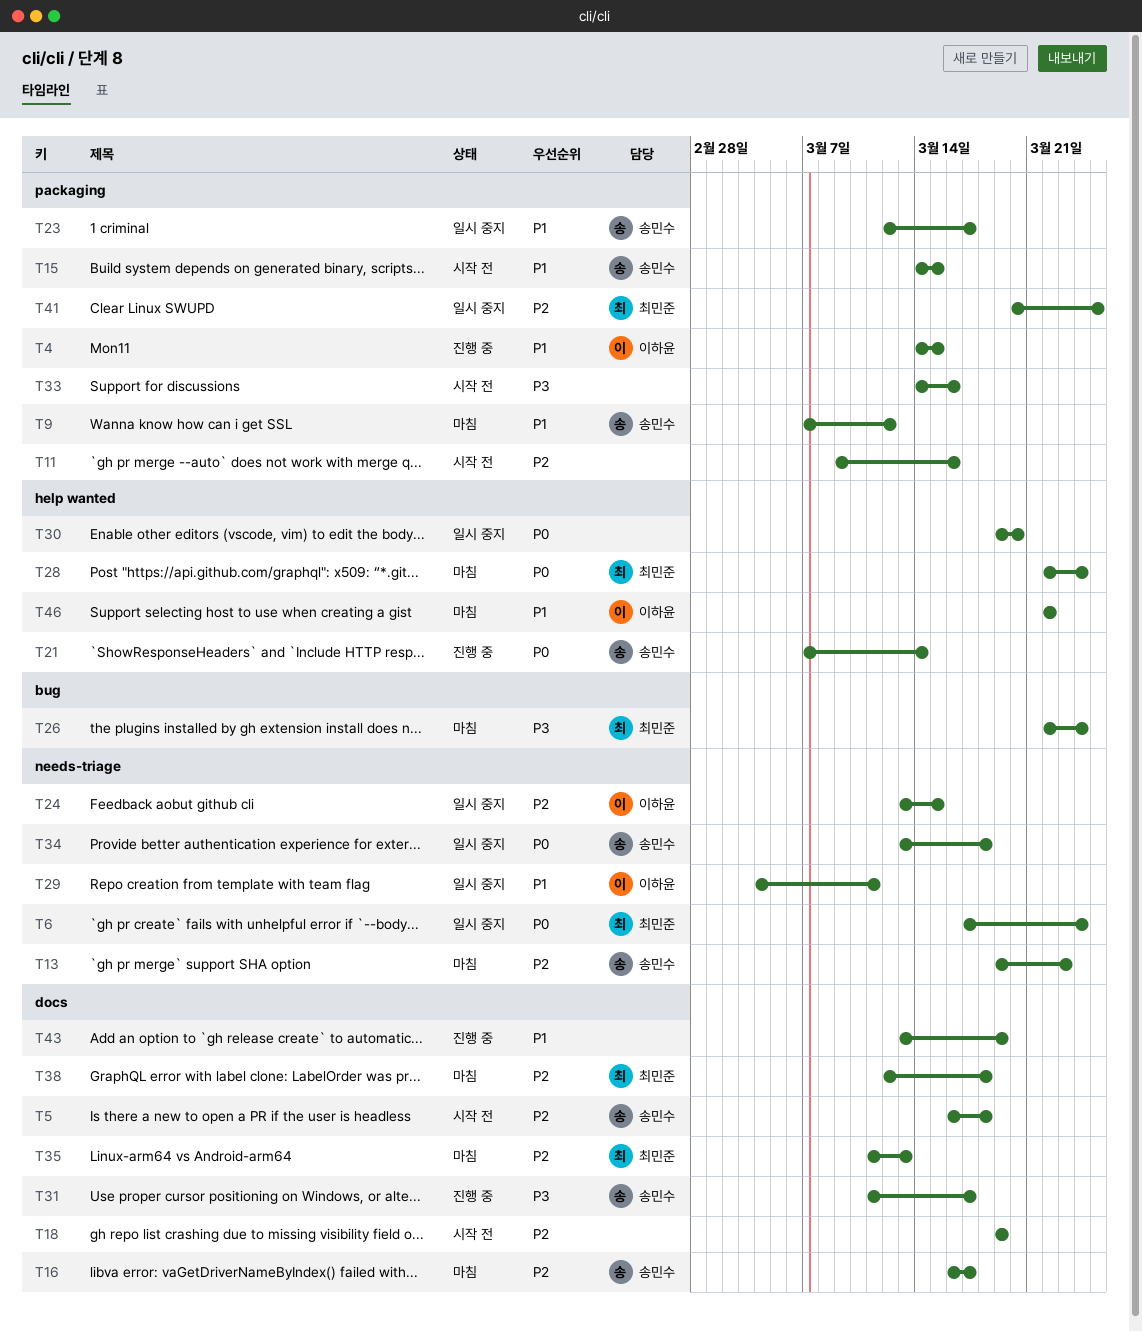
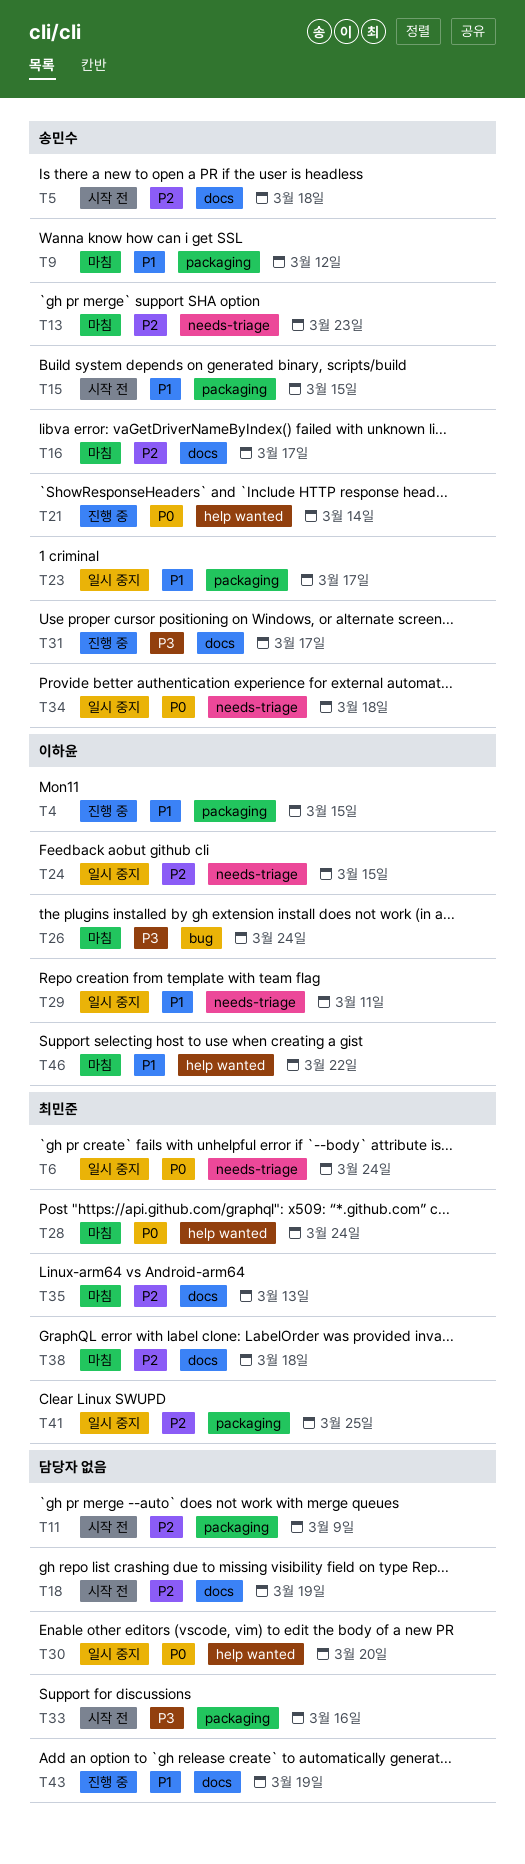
T11, due: Mar 16 -> Mar 9
T26, owner: 최민준 -> 이하윤

